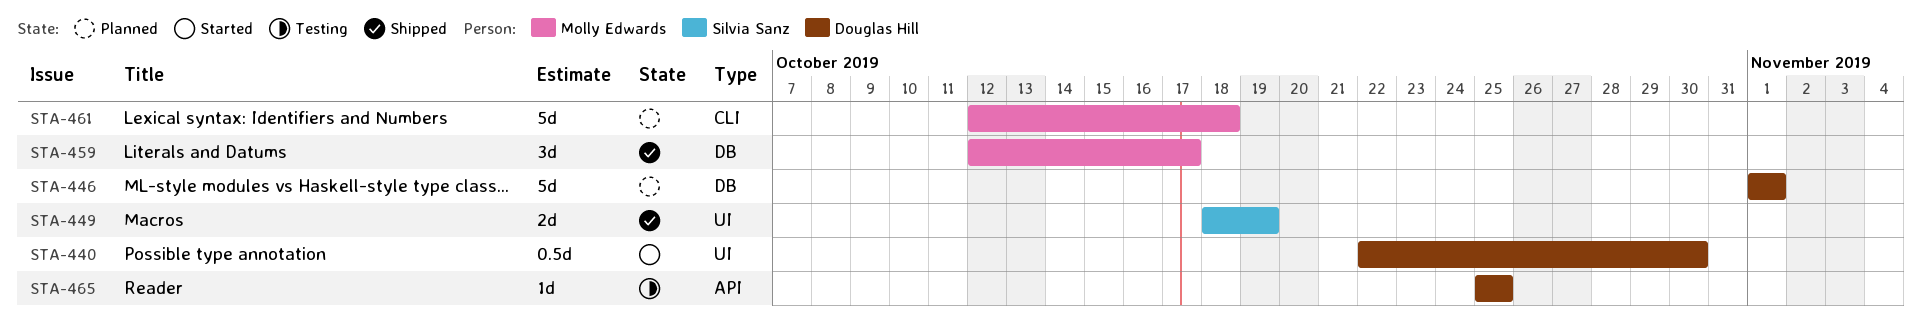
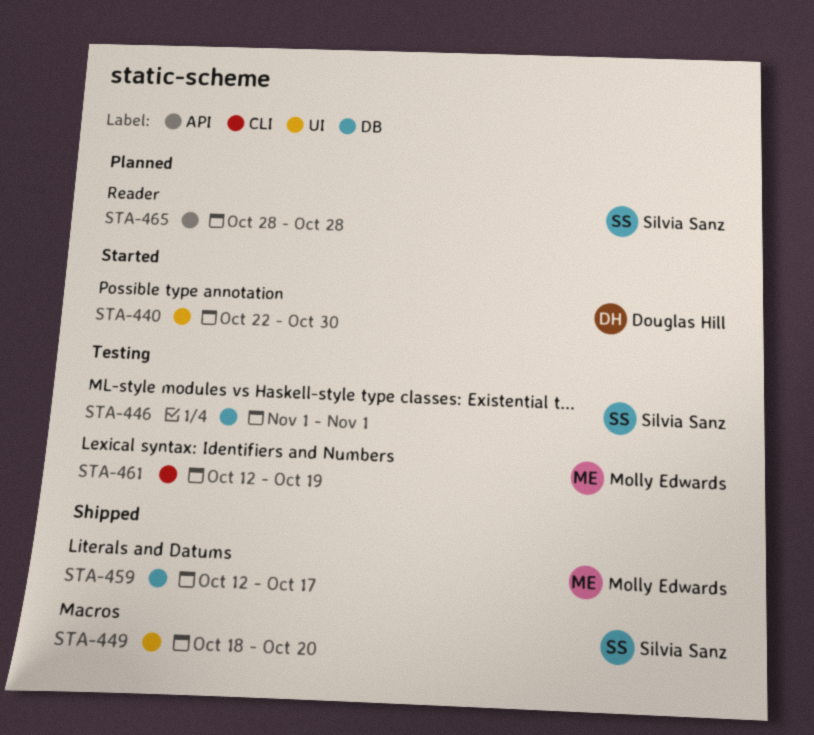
STA-446, status: Planned -> Testing
STA-446, owner: Douglas Hill -> Silvia Sanz
STA-449, due: Oct 19 -> Oct 20
STA-461, status: Planned -> Testing
STA-461, due: Oct 18 -> Oct 19
STA-465, status: Testing -> Planned
STA-465, owner: Douglas Hill -> Silvia Sanz
STA-465, start: Oct 25 -> Oct 28
STA-465, due: Oct 25 -> Oct 28

